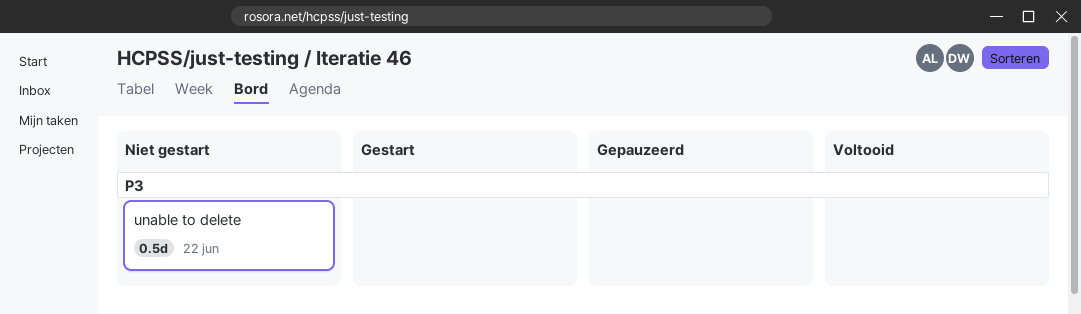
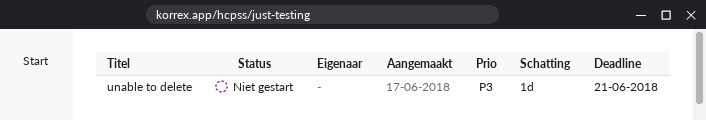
unable to delete, estimate: 0.5d -> 1d
unable to delete, due: Jun 22 -> Jun 21

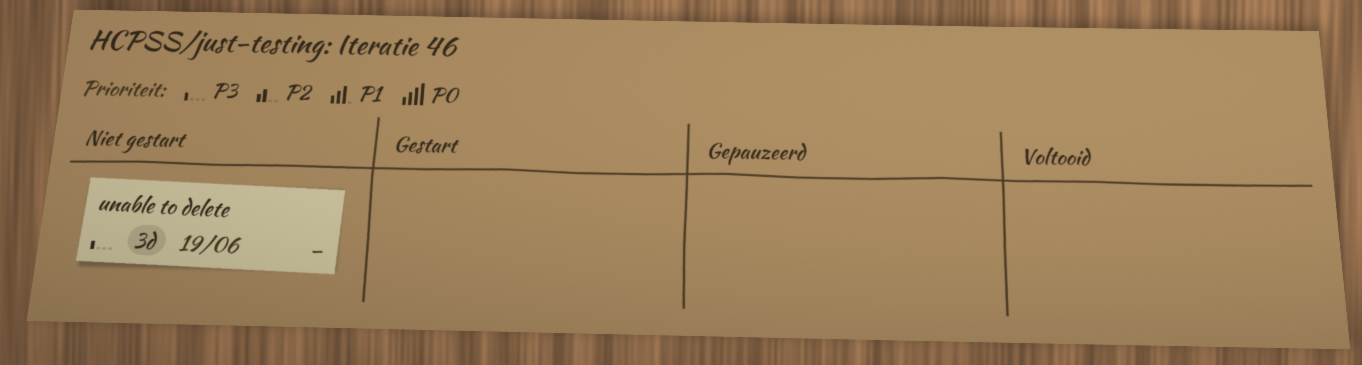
unable to delete, estimate: 1d -> 3d
unable to delete, due: Jun 21 -> Jun 19

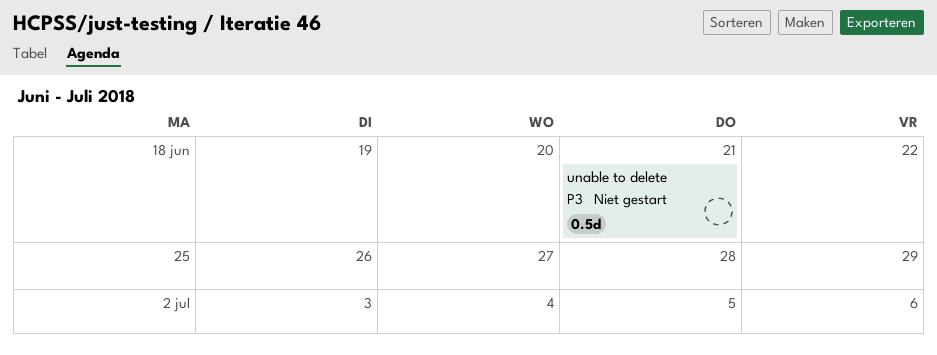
unable to delete, estimate: 3d -> 0.5d
unable to delete, due: Jun 19 -> Jun 21

